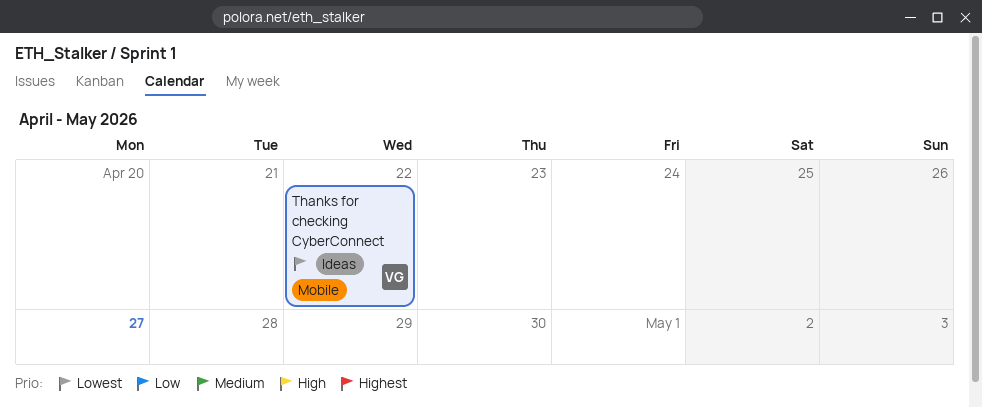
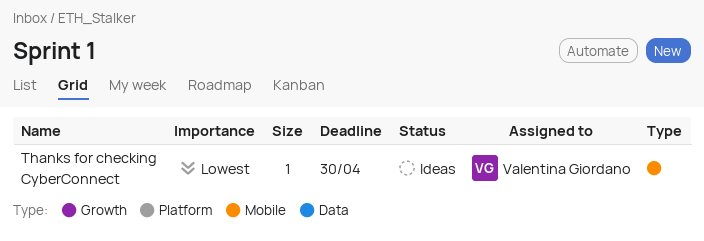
Thanks for checking CyberConnect, due: Apr 22 -> Apr 30

